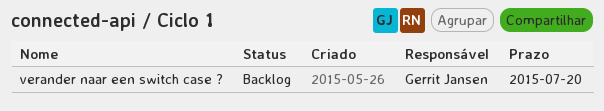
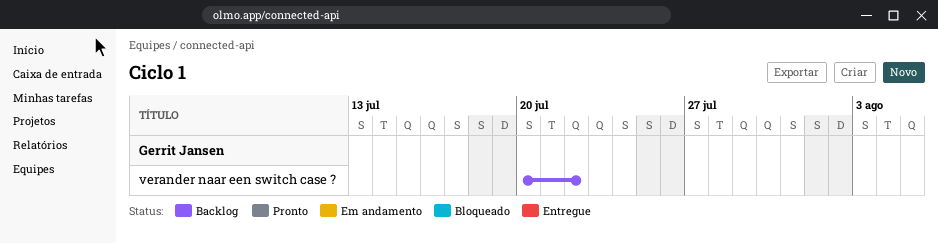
verander naar een switch case ?, due: Jul 20 -> Jul 22

